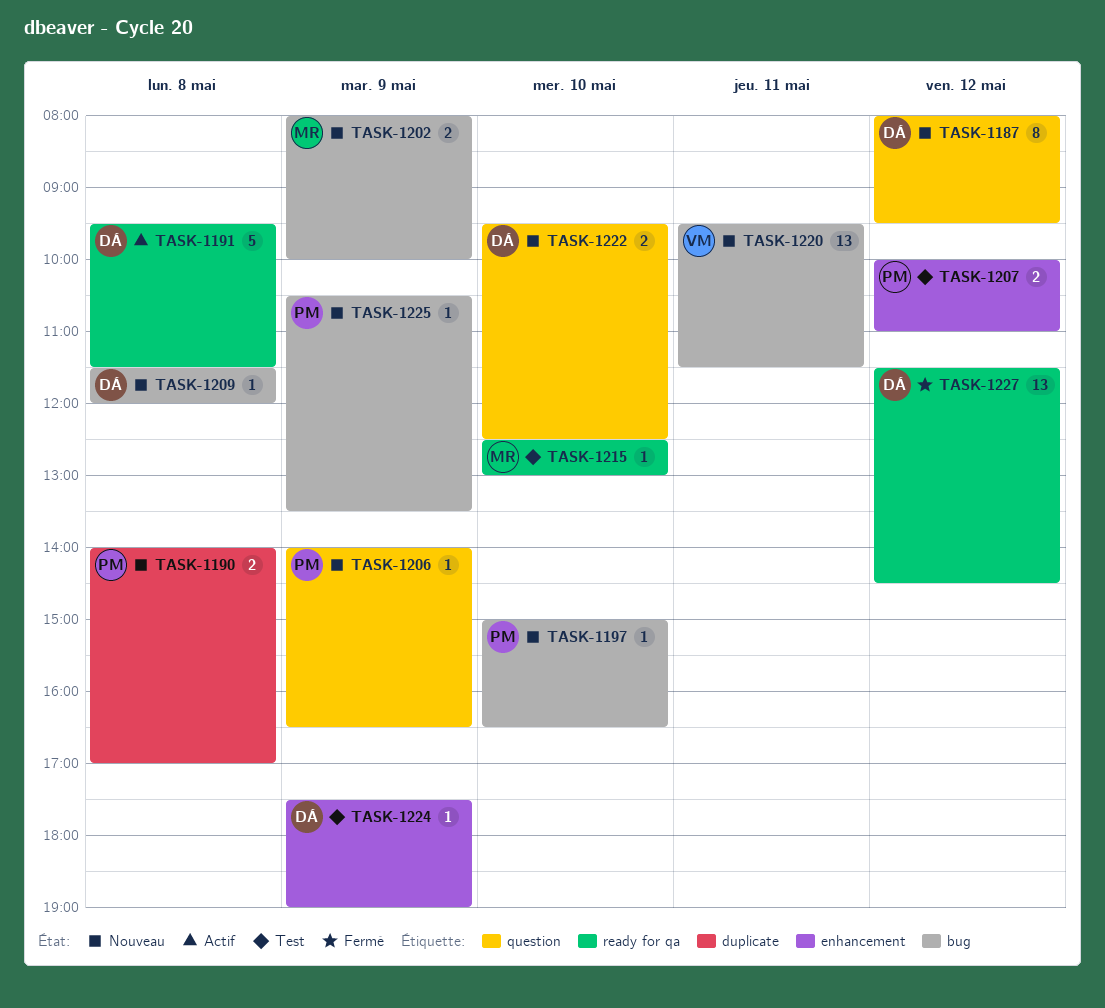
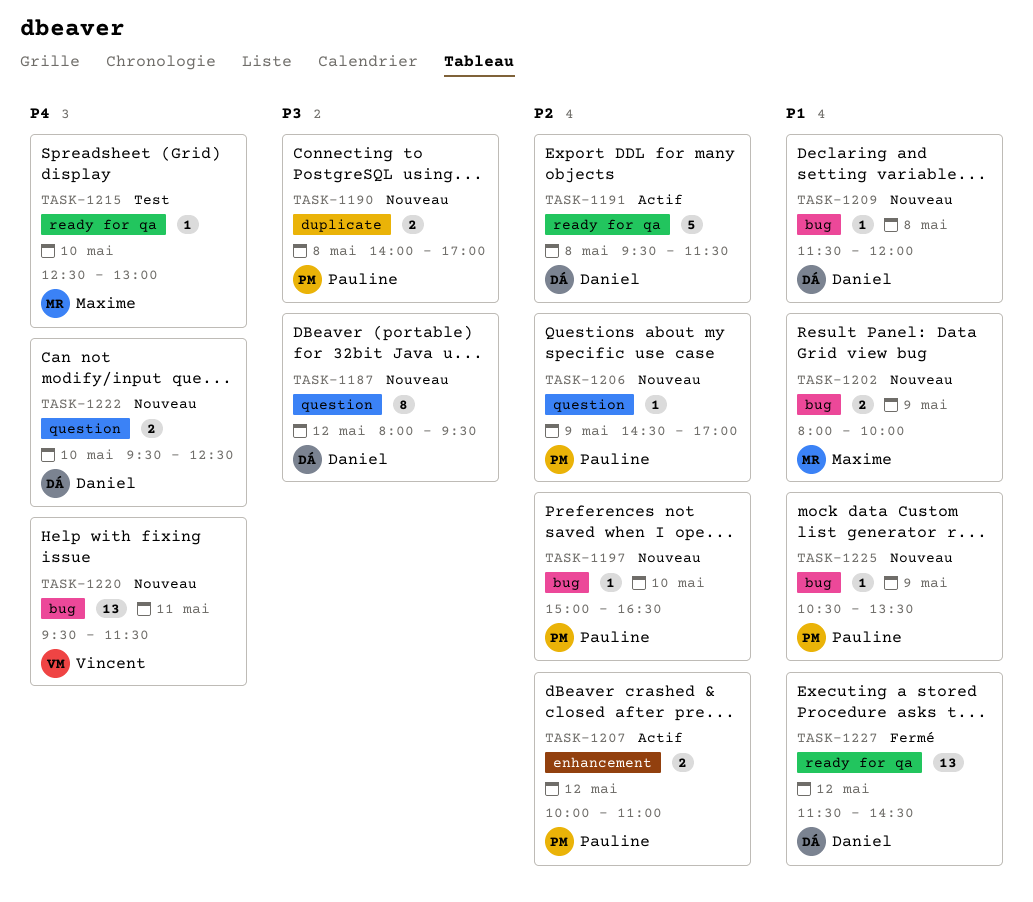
TASK-1206, begins: 14:00 -> 14:30
TASK-1206, ends: 16:30 -> 17:00
TASK-1207, status: Test -> Actif
TASK-1224: present -> none

